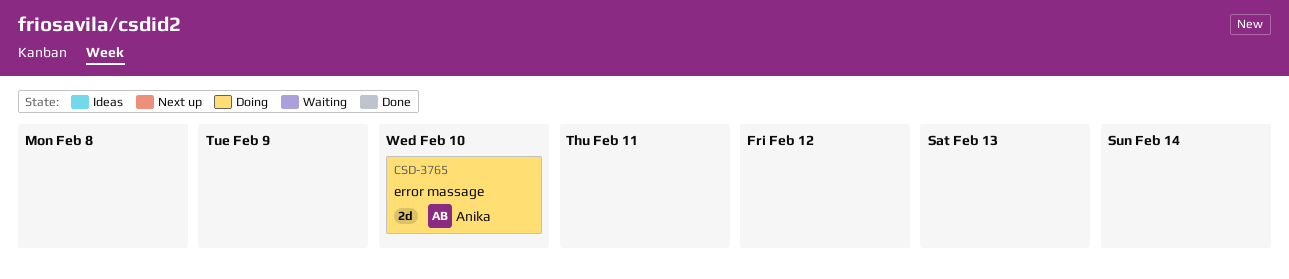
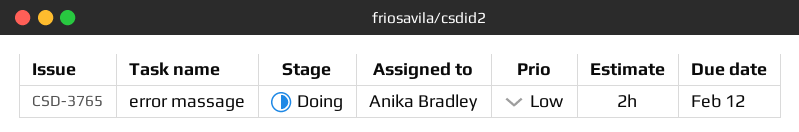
CSD-3765, estimate: 2d -> 2h
CSD-3765, due: Feb 10 -> Feb 12

